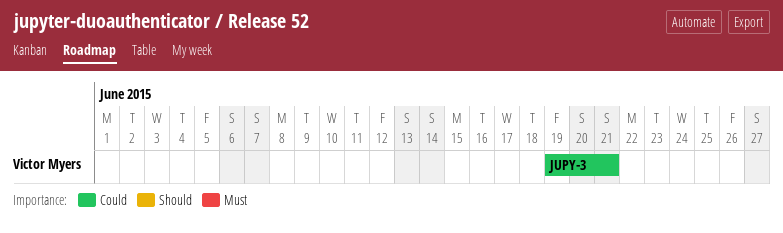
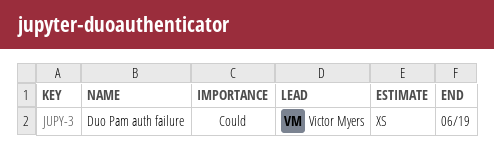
JUPY-3, due: Jun 21 -> Jun 19

